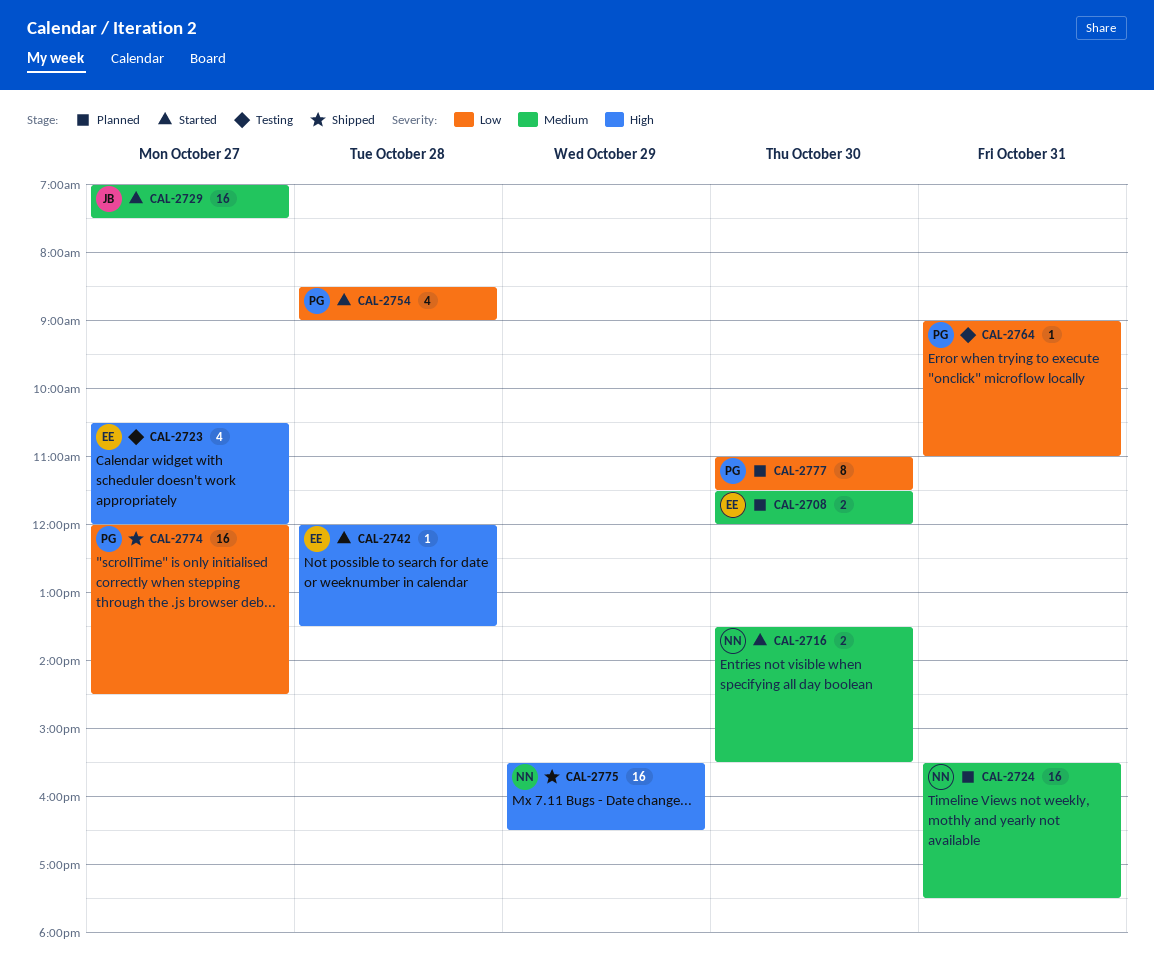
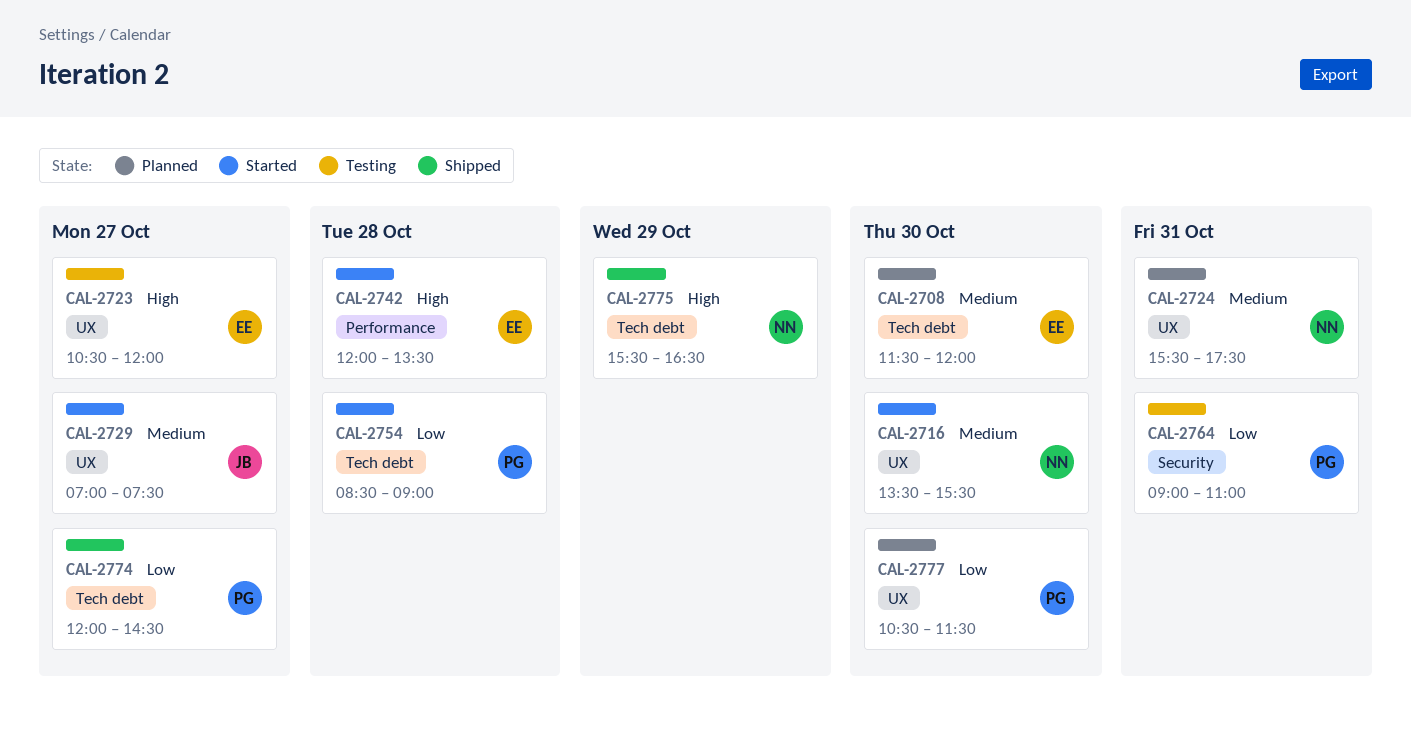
CAL-2777, begins: 11:00 -> 10:30

